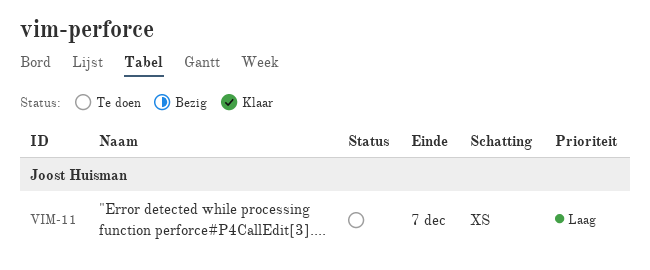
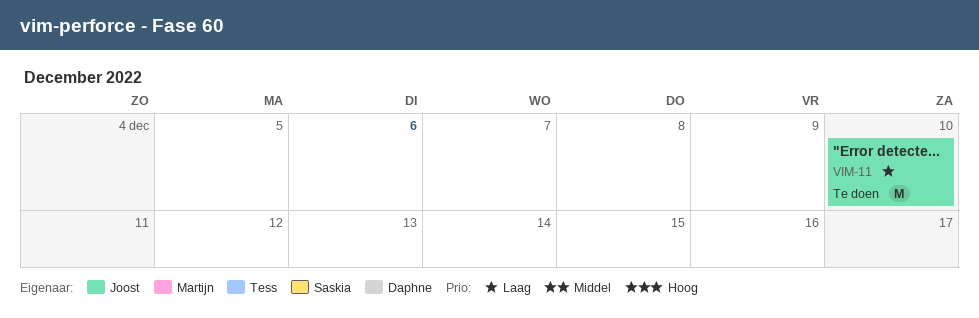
VIM-11, estimate: XS -> M
VIM-11, due: Dec 7 -> Dec 10

